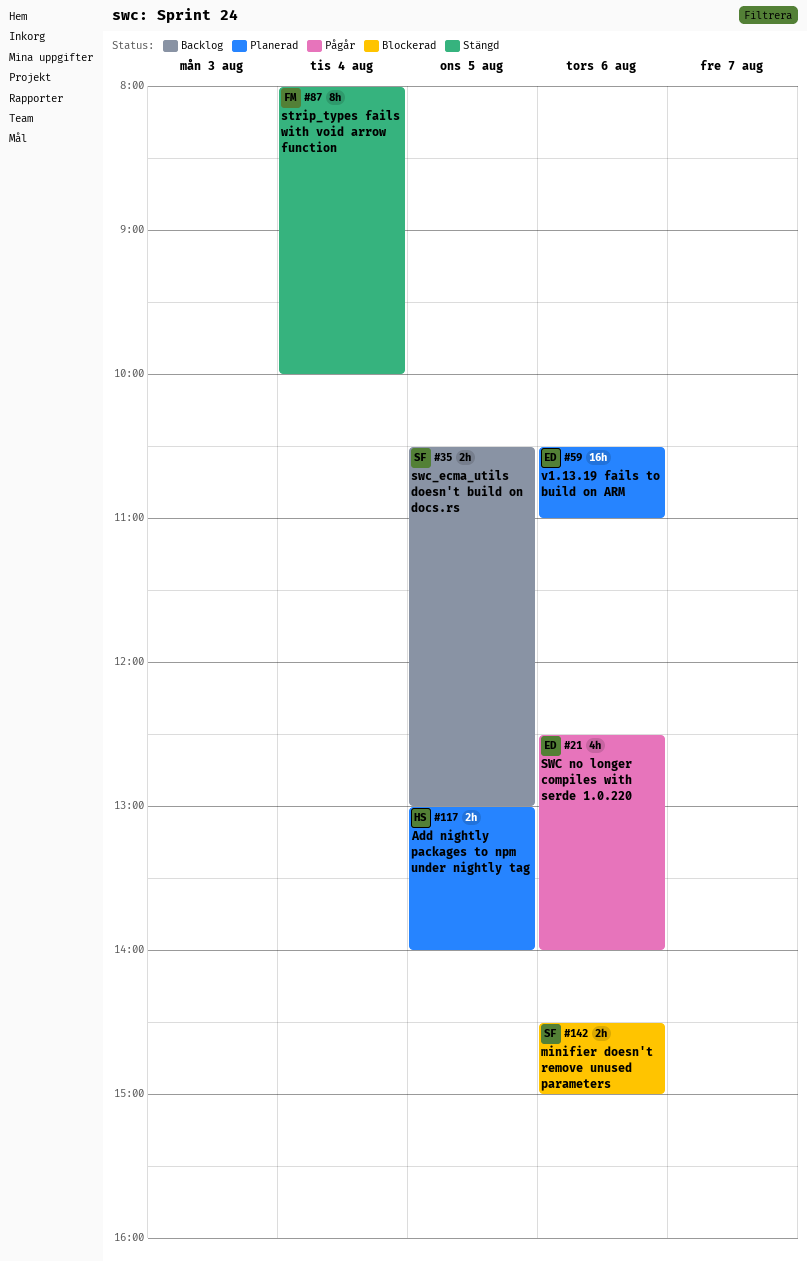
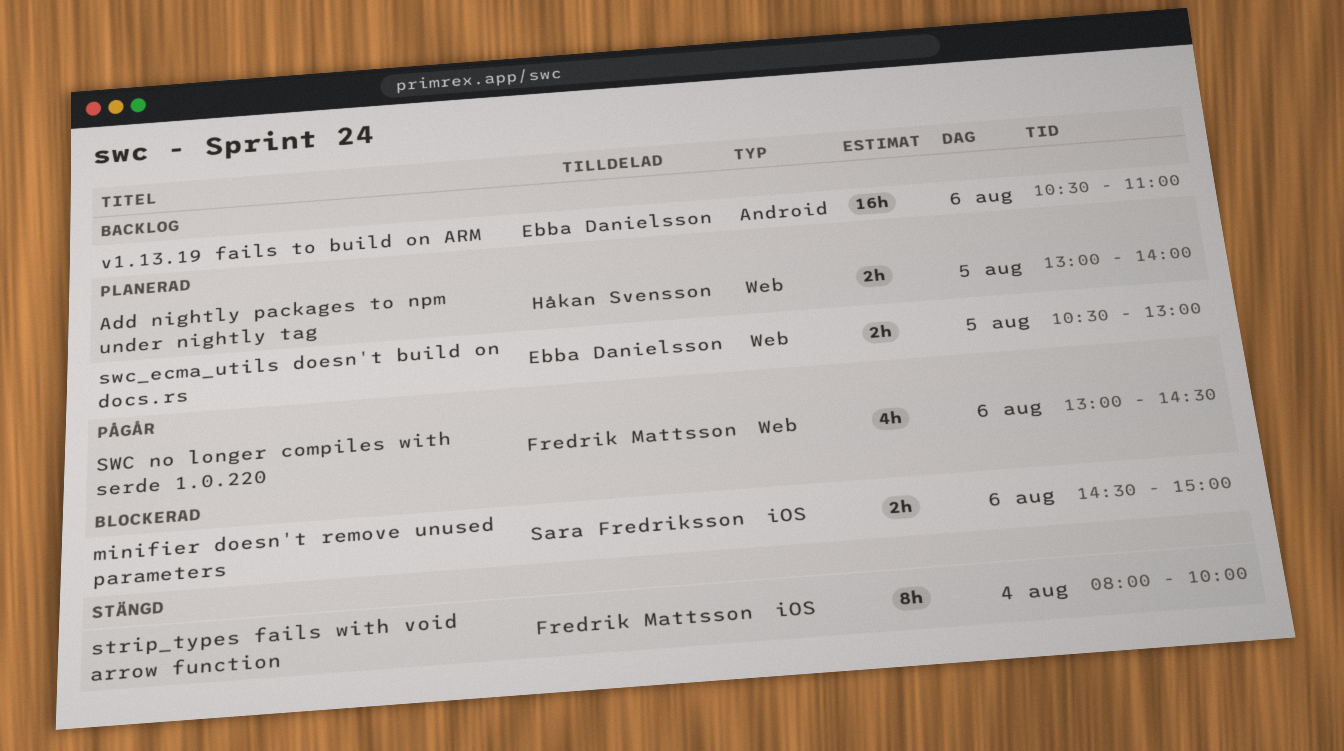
SWC no longer compiles with serde 1.0.220, owner: Ebba Danielsson -> Fredrik Mattsson
SWC no longer compiles with serde 1.0.220, begins: 12:30 -> 13:00
SWC no longer compiles with serde 1.0.220, ends: 14:00 -> 14:30
swc_ecma_utils doesn't build on docs.rs, status: Backlog -> Planerad
swc_ecma_utils doesn't build on docs.rs, owner: Sara Fredriksson -> Ebba Danielsson
v1.13.19 fails to build on ARM, status: Planerad -> Backlog

